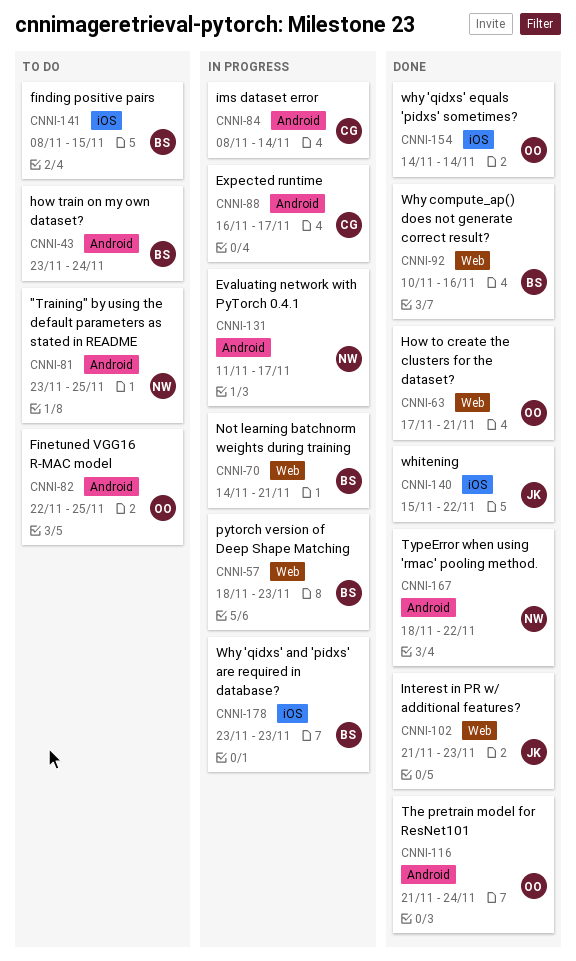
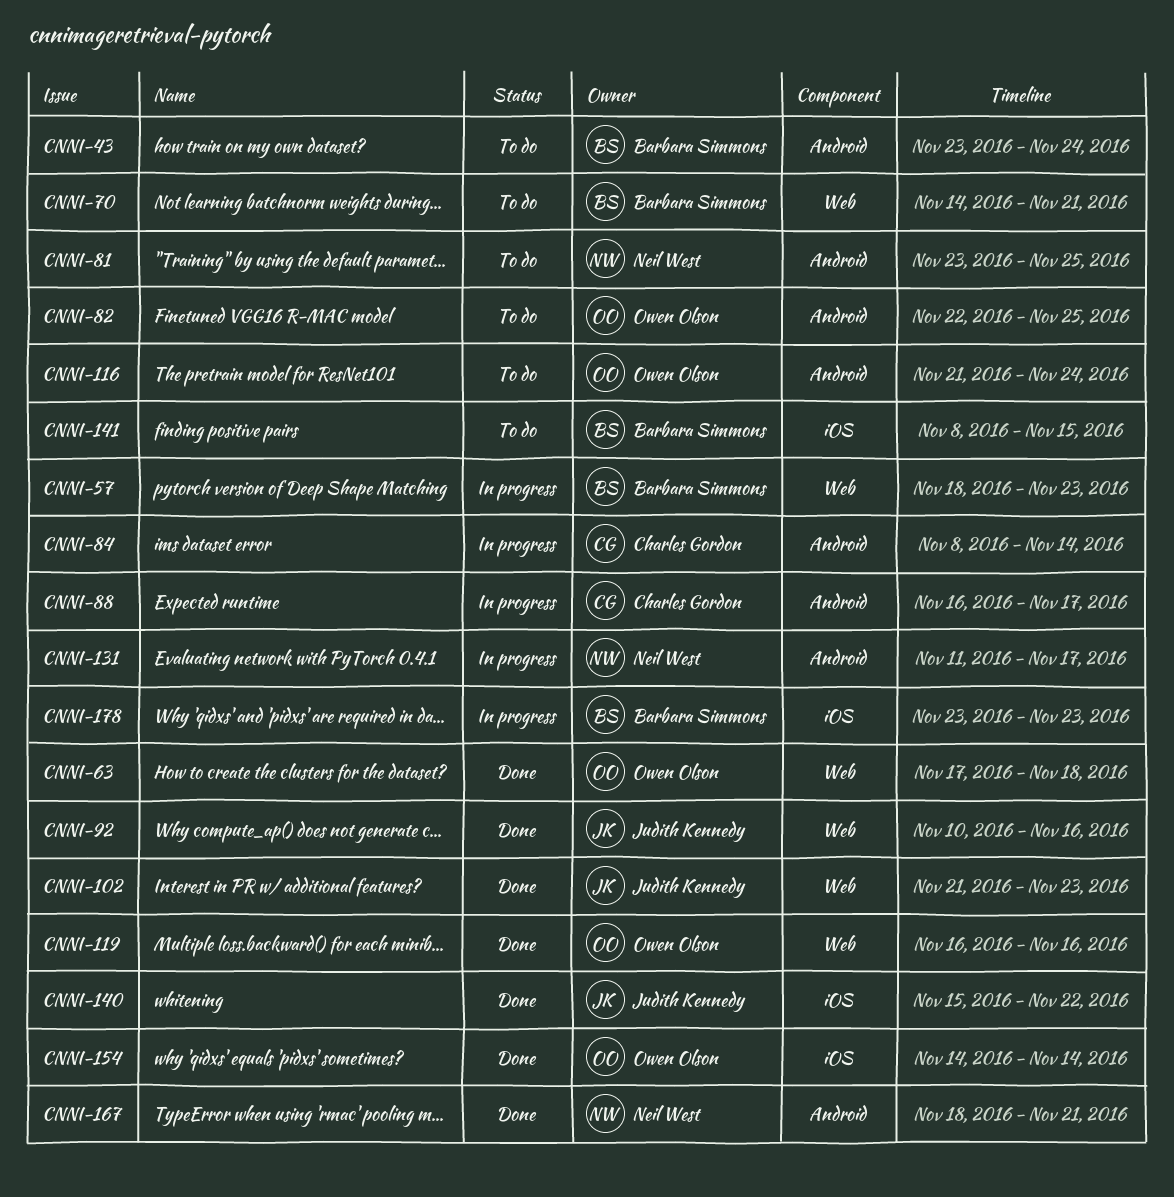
CNNI-63, due: Nov 21 -> Nov 18
CNNI-70, status: In progress -> To do
CNNI-92, owner: Barbara Simmons -> Judith Kennedy
CNNI-116, status: Done -> To do
CNNI-119: none -> present
CNNI-167, due: Nov 22 -> Nov 21

